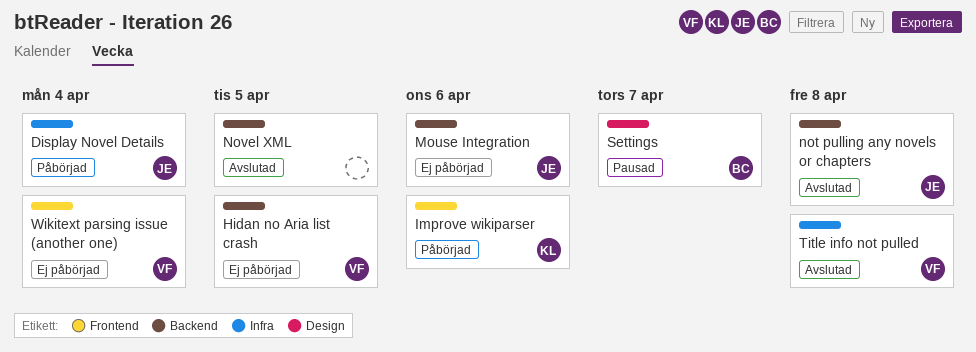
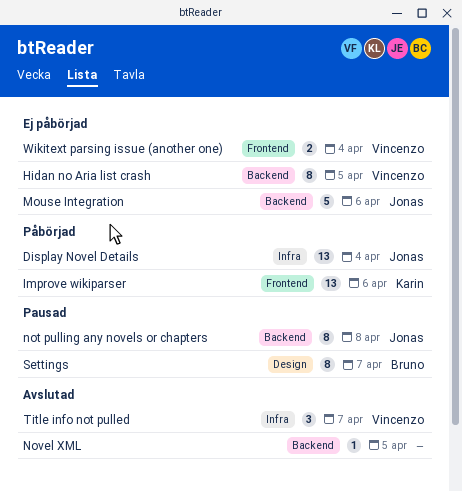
not pulling any novels or chapters, status: Avslutad -> Pausad
Title info not pulled, due: Apr 8 -> Apr 7

